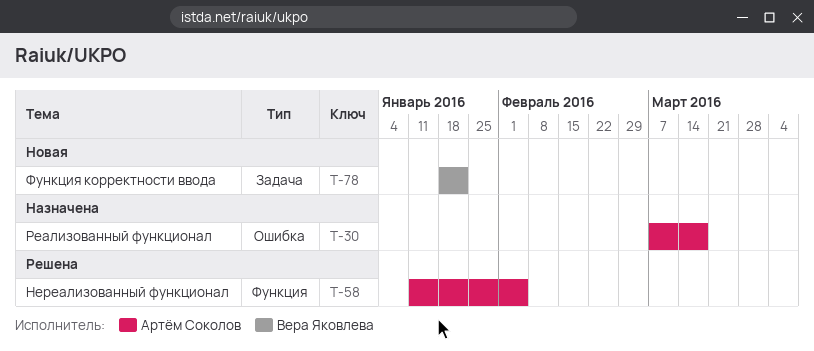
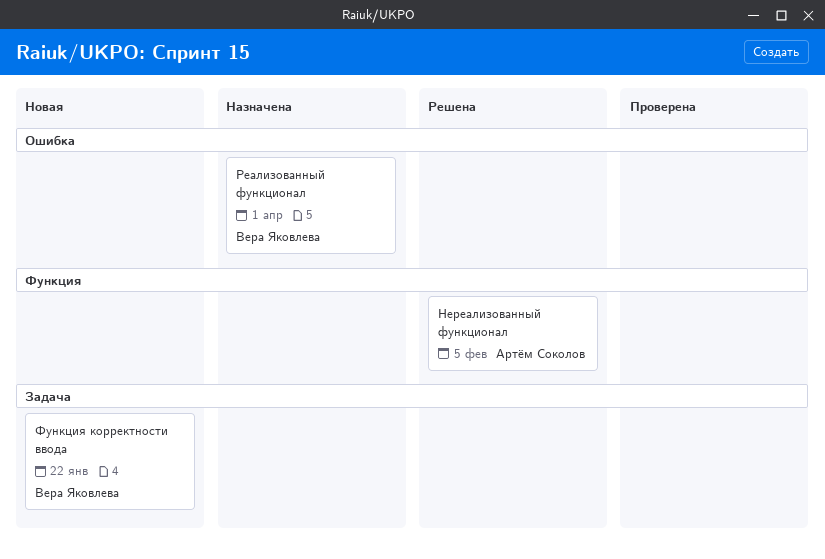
Реализованный функционал, owner: Артём Соколов -> Вера Яковлева
Реализованный функционал, due: Mar 18 -> Apr 1

